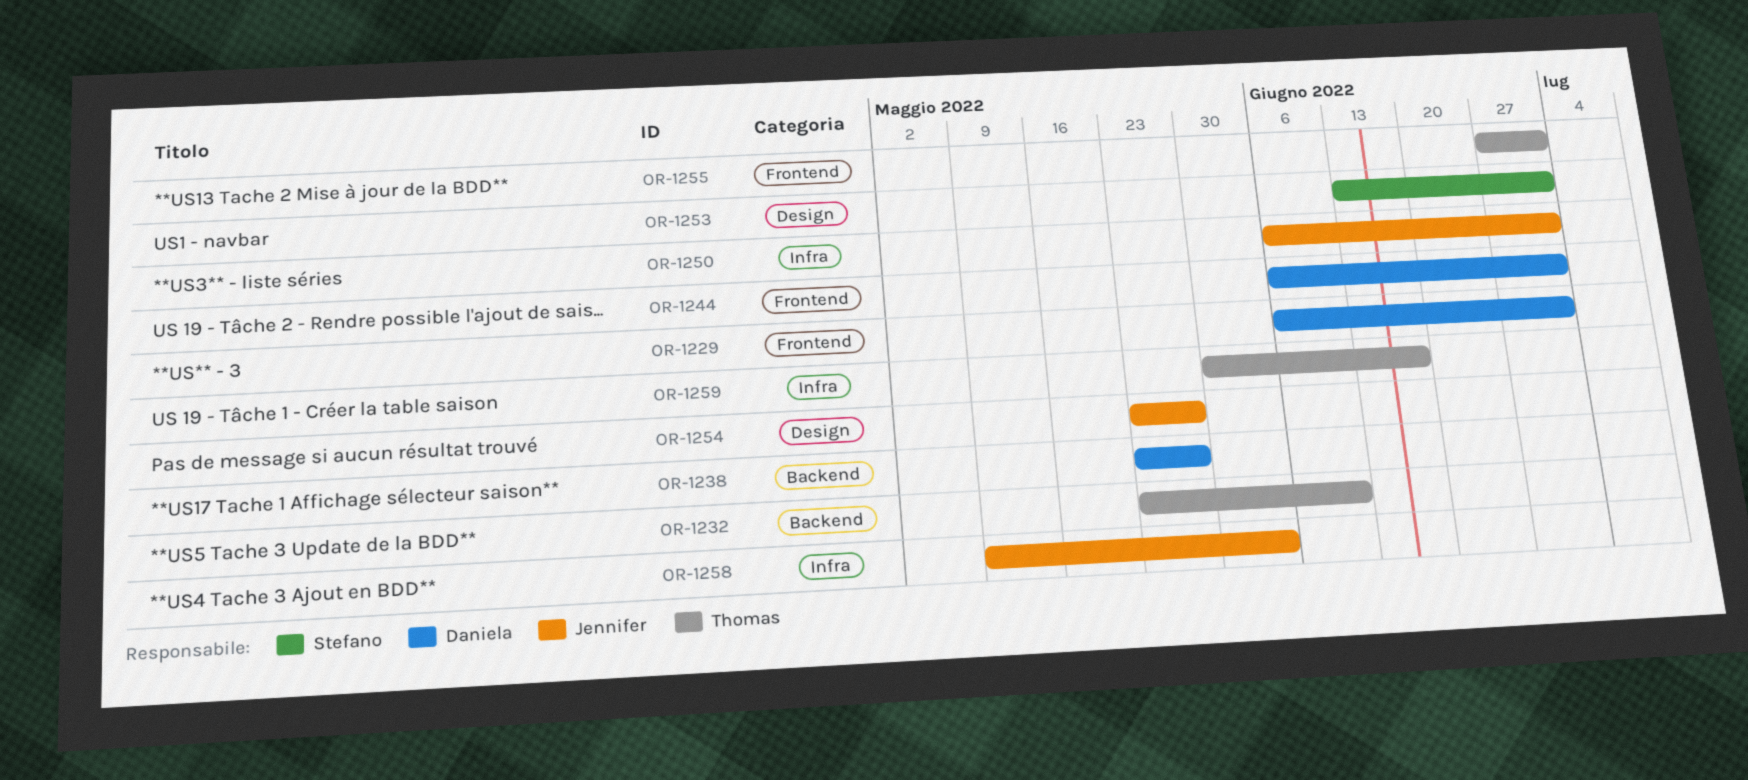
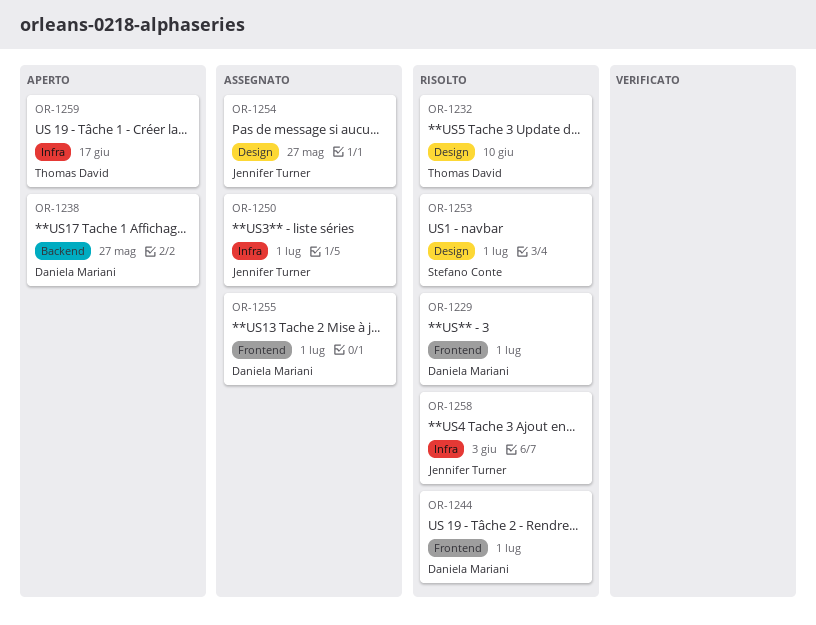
OR-1232, label: Backend -> Design
OR-1255, owner: Thomas David -> Daniela Mariani

